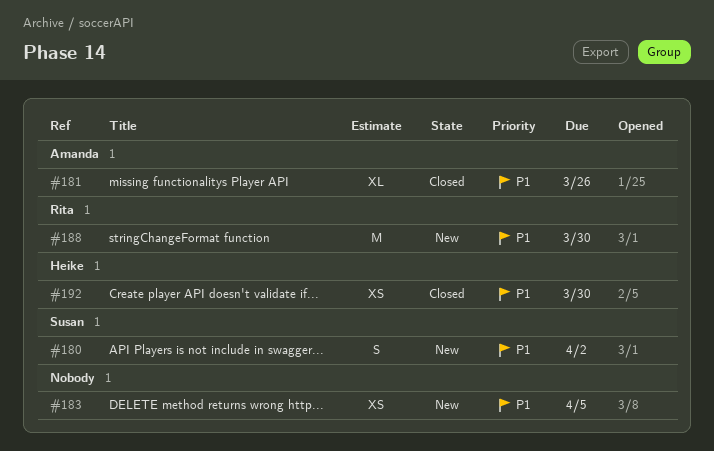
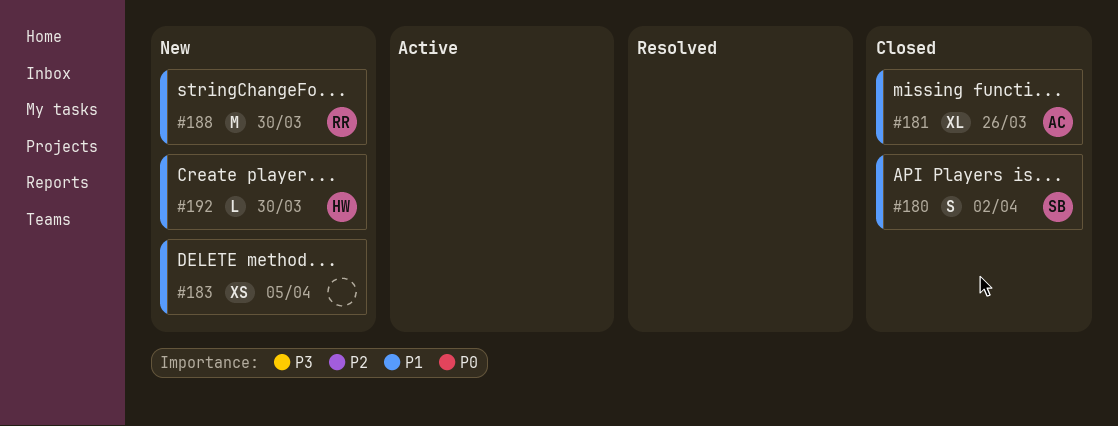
#180, status: New -> Closed
#192, status: Closed -> New
#192, estimate: XS -> L

